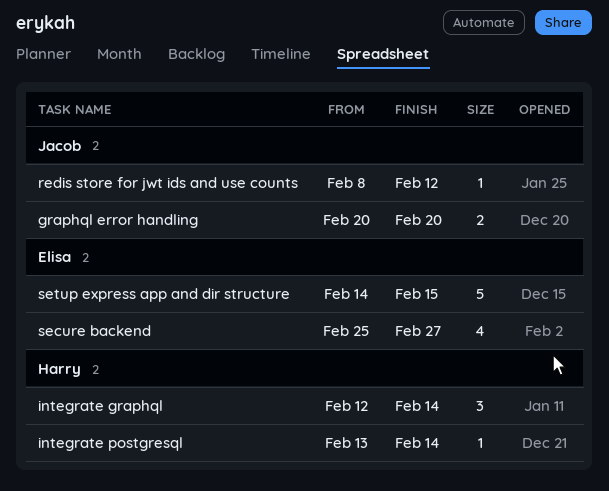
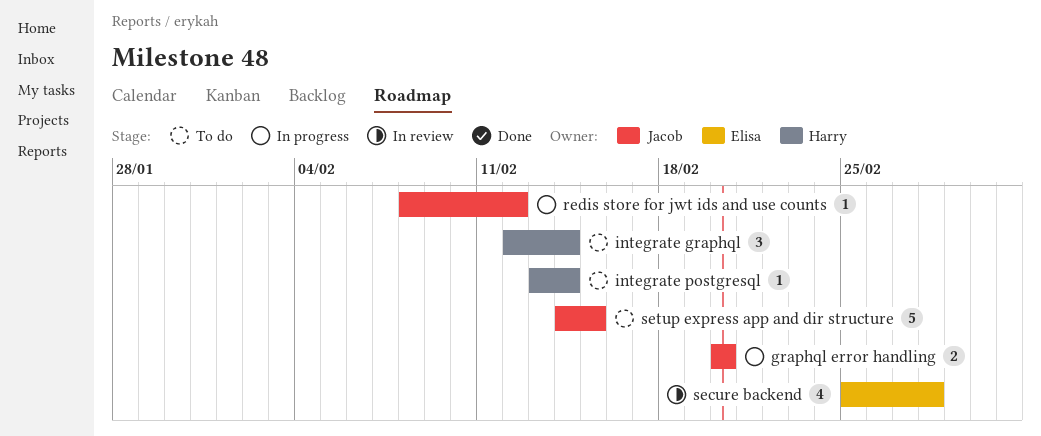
secure backend, due: Feb 27 -> Feb 28
setup express app and dir structure, owner: Elisa -> Jacob

